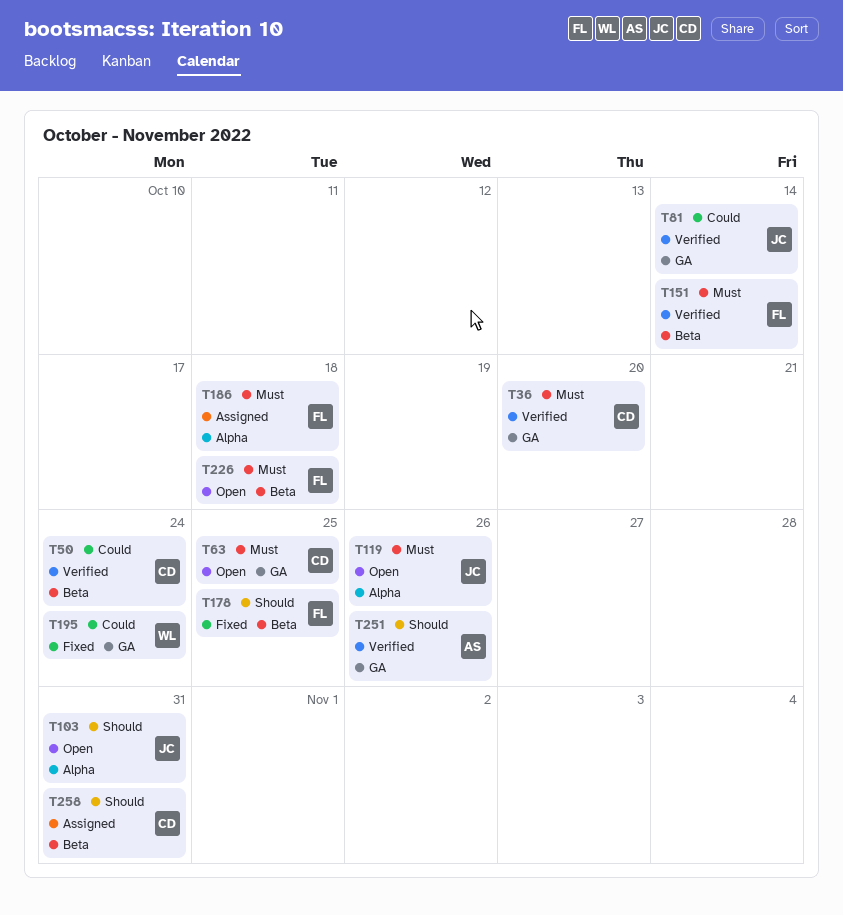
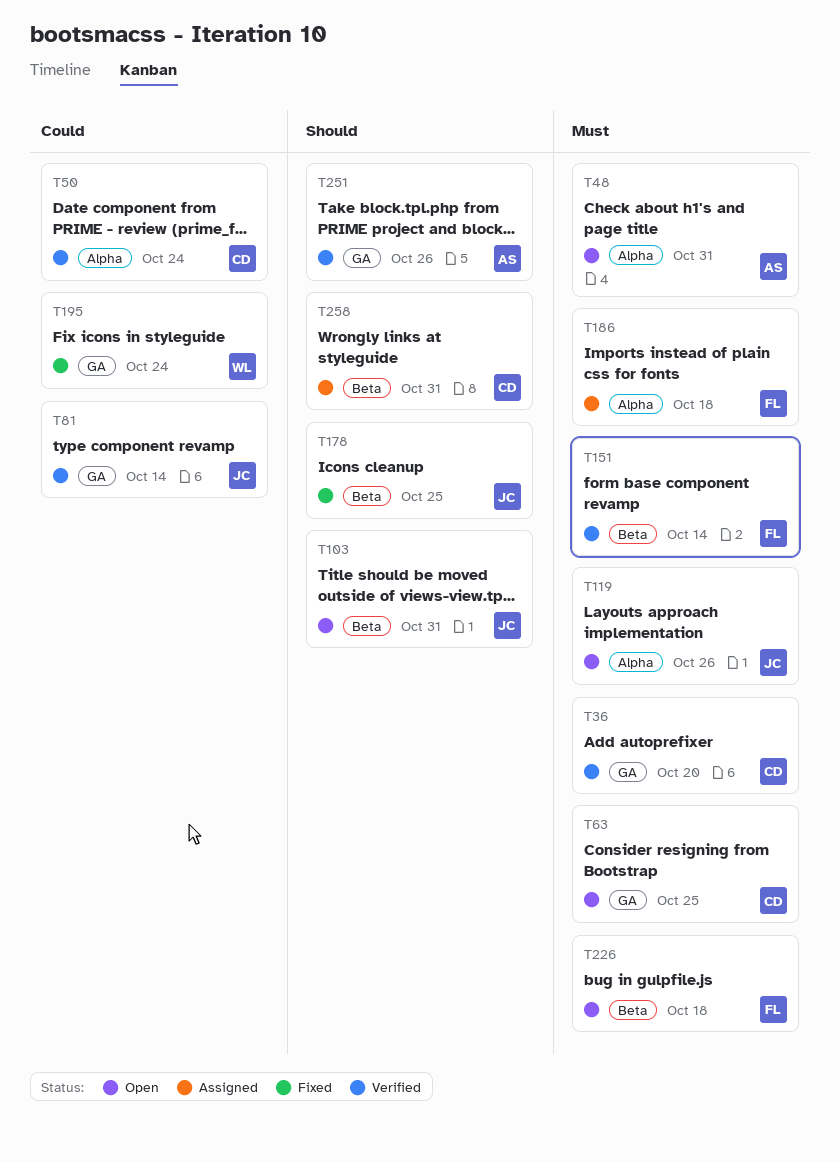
T48: none -> present
T50, label: Beta -> Alpha
T103, label: Alpha -> Beta
T178, owner: FL -> JC

